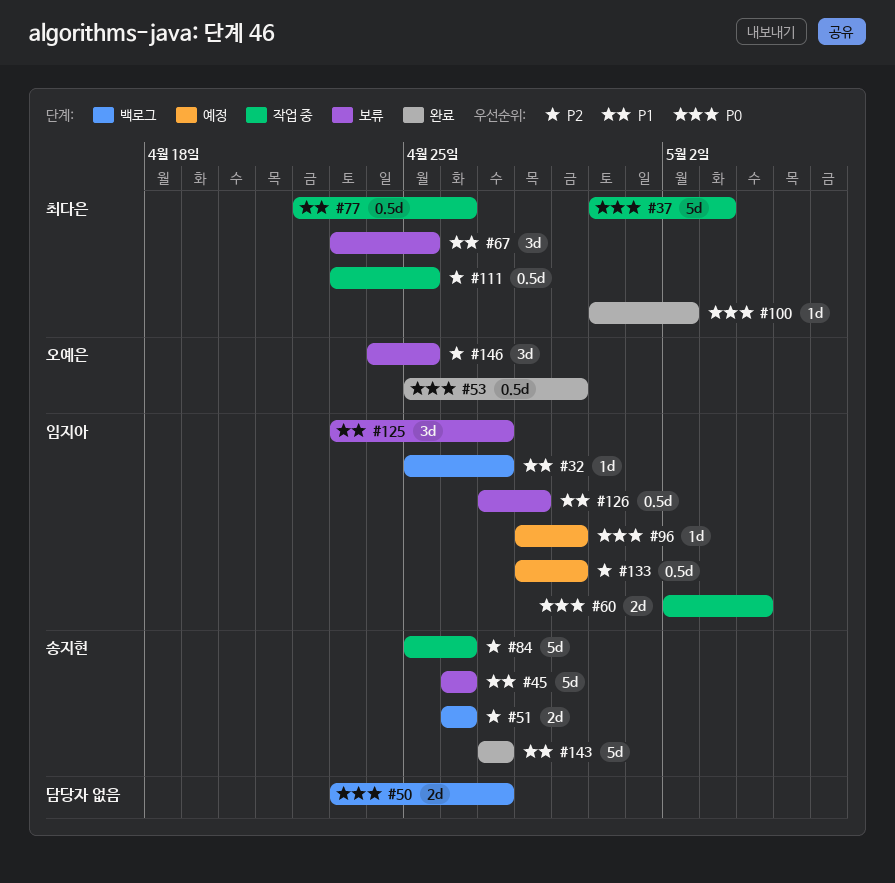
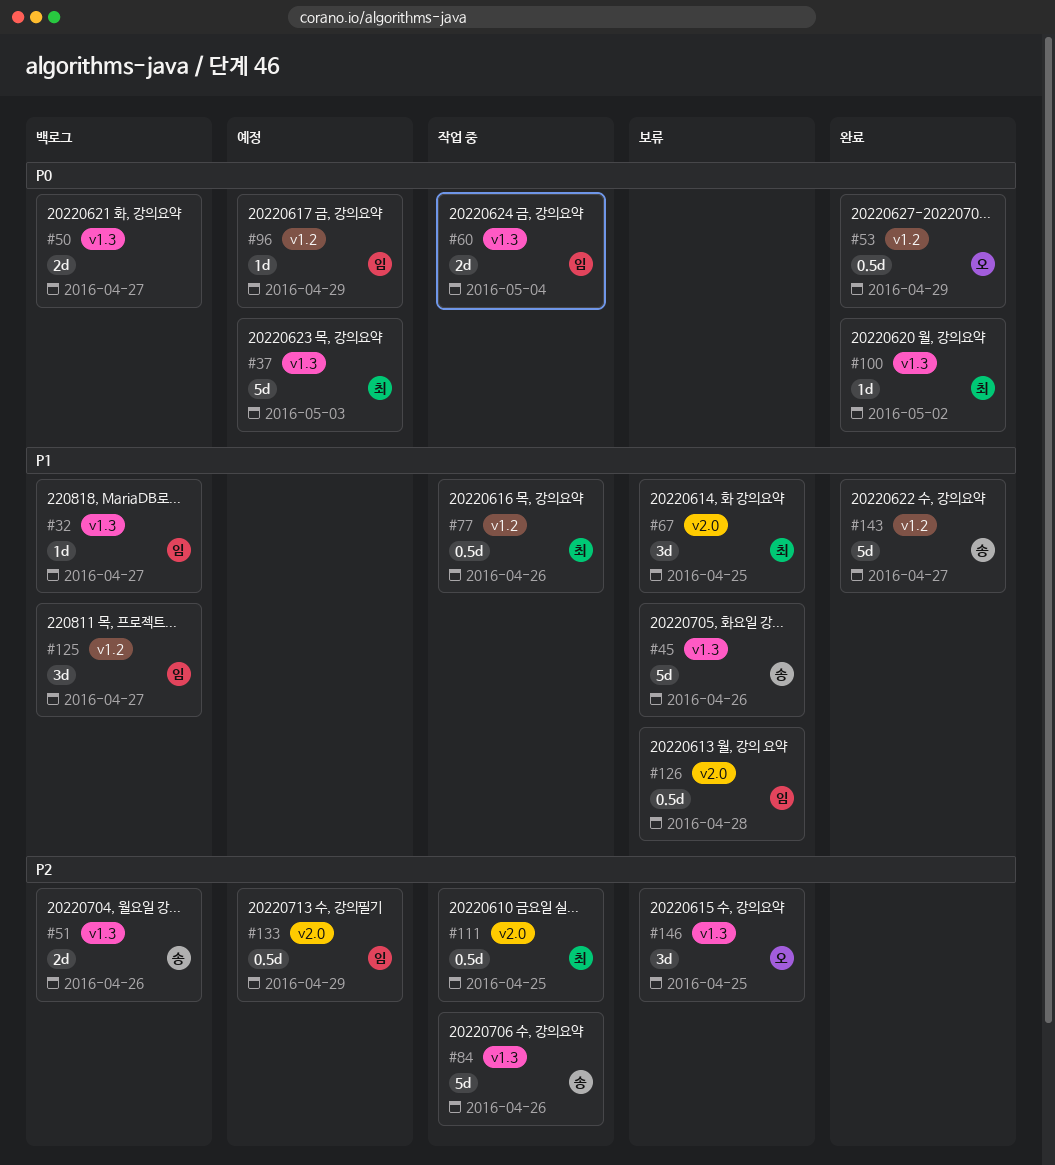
#37, status: 작업 중 -> 예정
#125, status: 보류 -> 백로그

